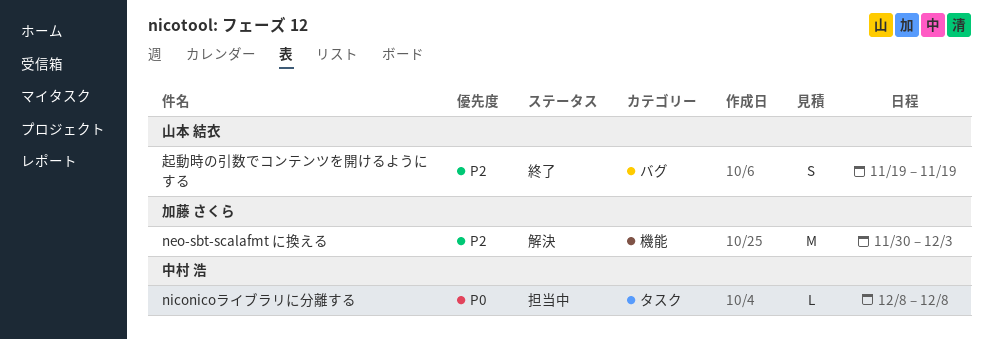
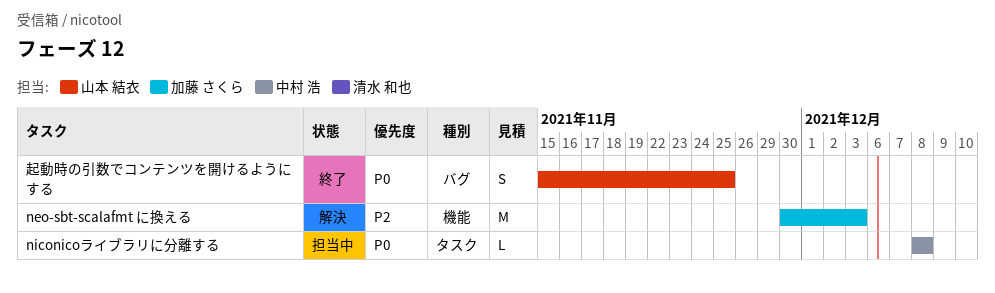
起動時の引数でコンテンツを開けるようにする, priority: P2 -> P0
起動時の引数でコンテンツを開けるようにする, start: Nov 19 -> Nov 15
起動時の引数でコンテンツを開けるようにする, due: Nov 19 -> Nov 25

